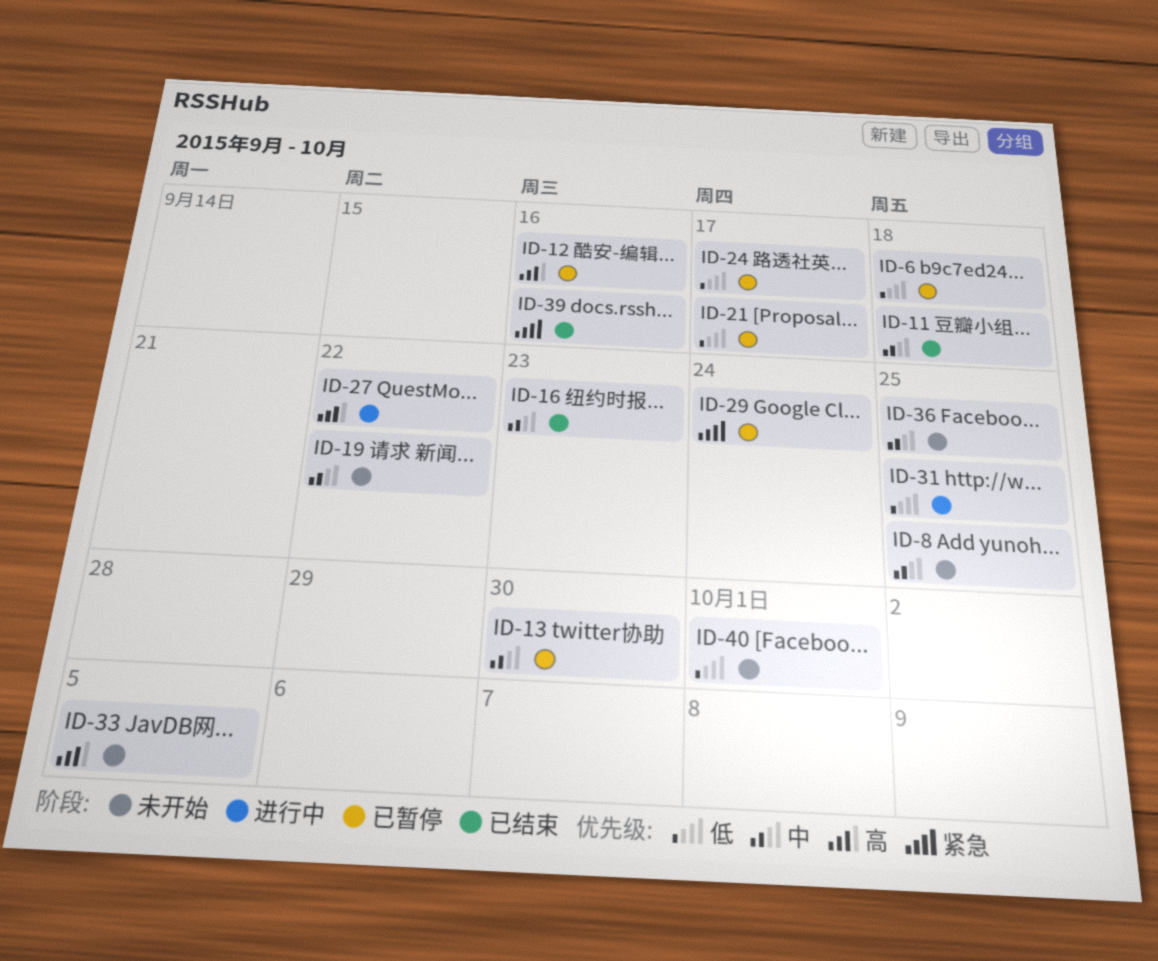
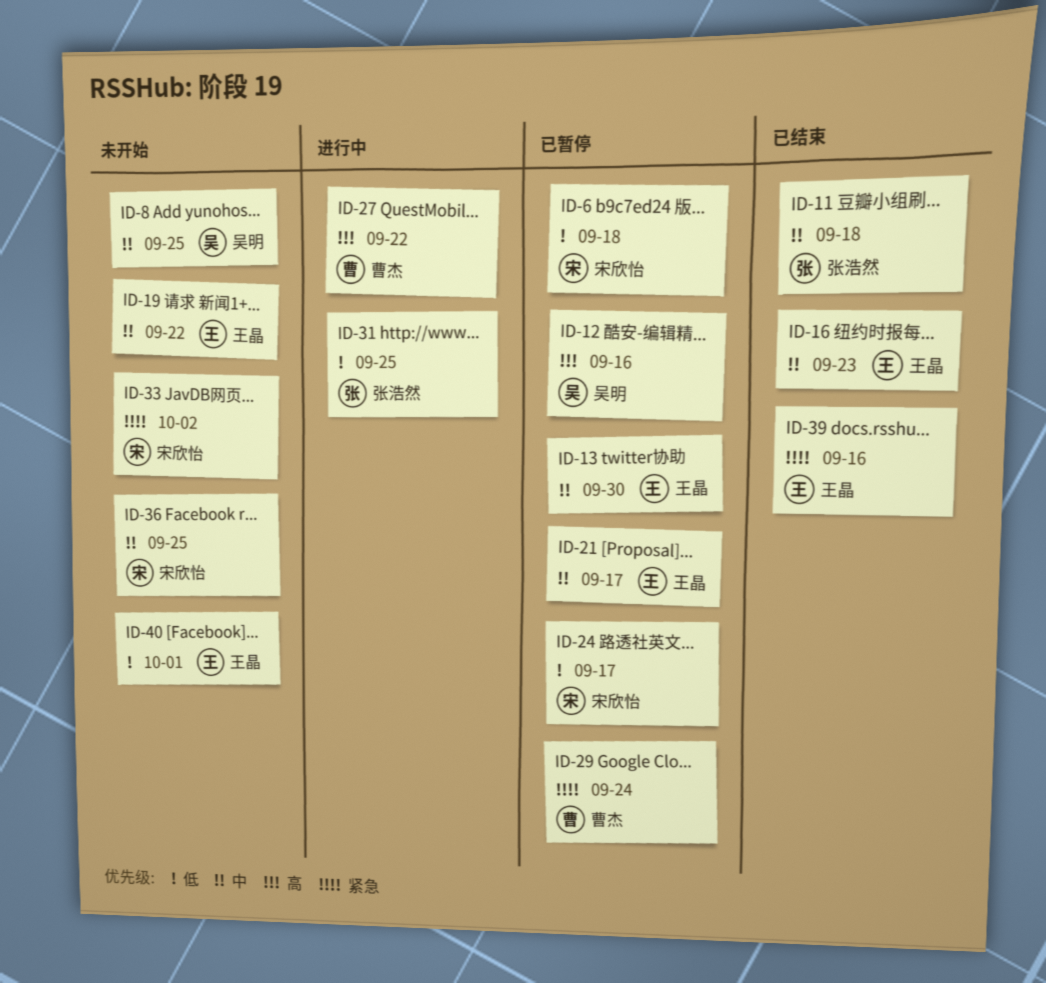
ID-21, priority: 低 -> 中
ID-33, priority: 高 -> 紧急
ID-33, due: Oct 5 -> Oct 2

